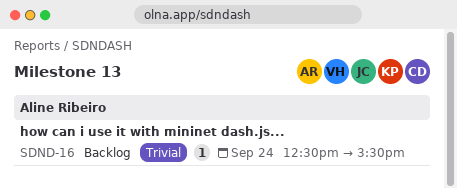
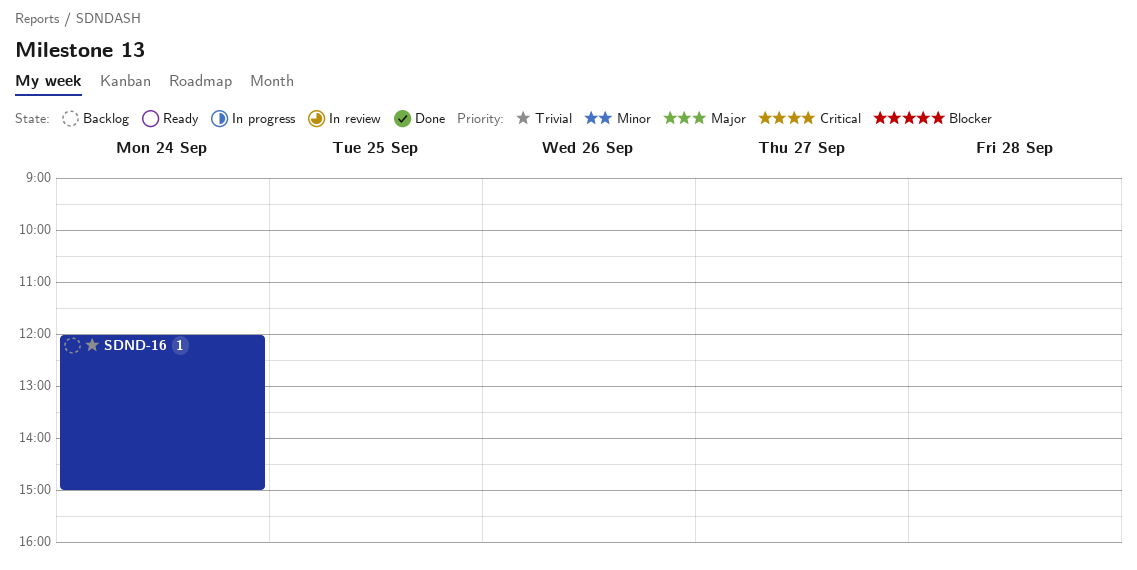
SDND-16, begins: 12:30 -> 12:00
SDND-16, ends: 15:30 -> 15:00

